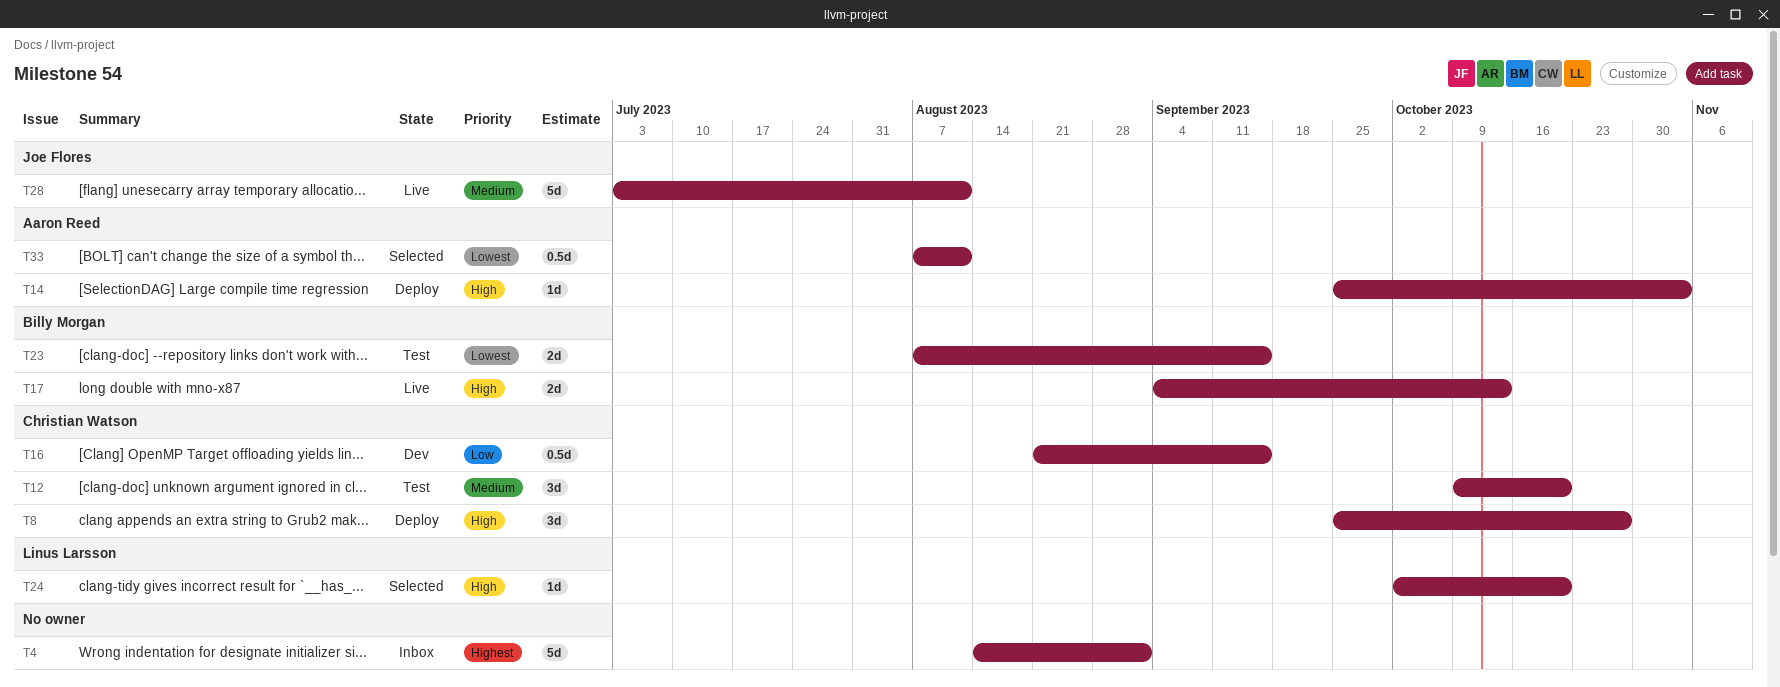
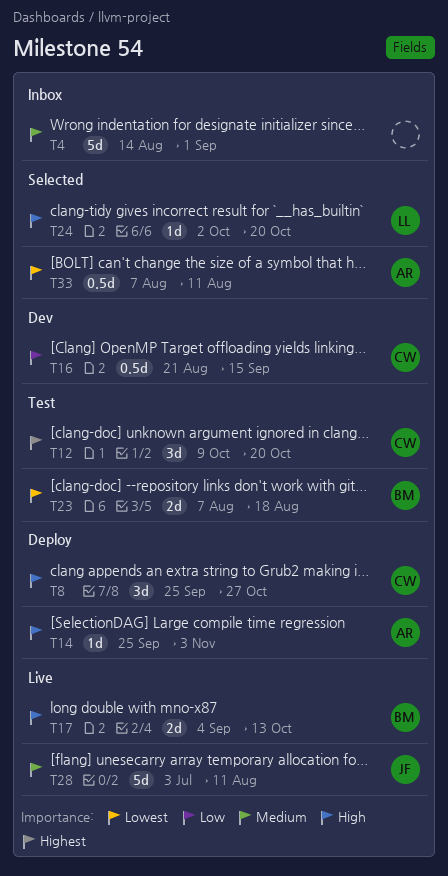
T4, priority: Highest -> Medium
T12, priority: Medium -> Highest
T23, due: Sep 15 -> Aug 18

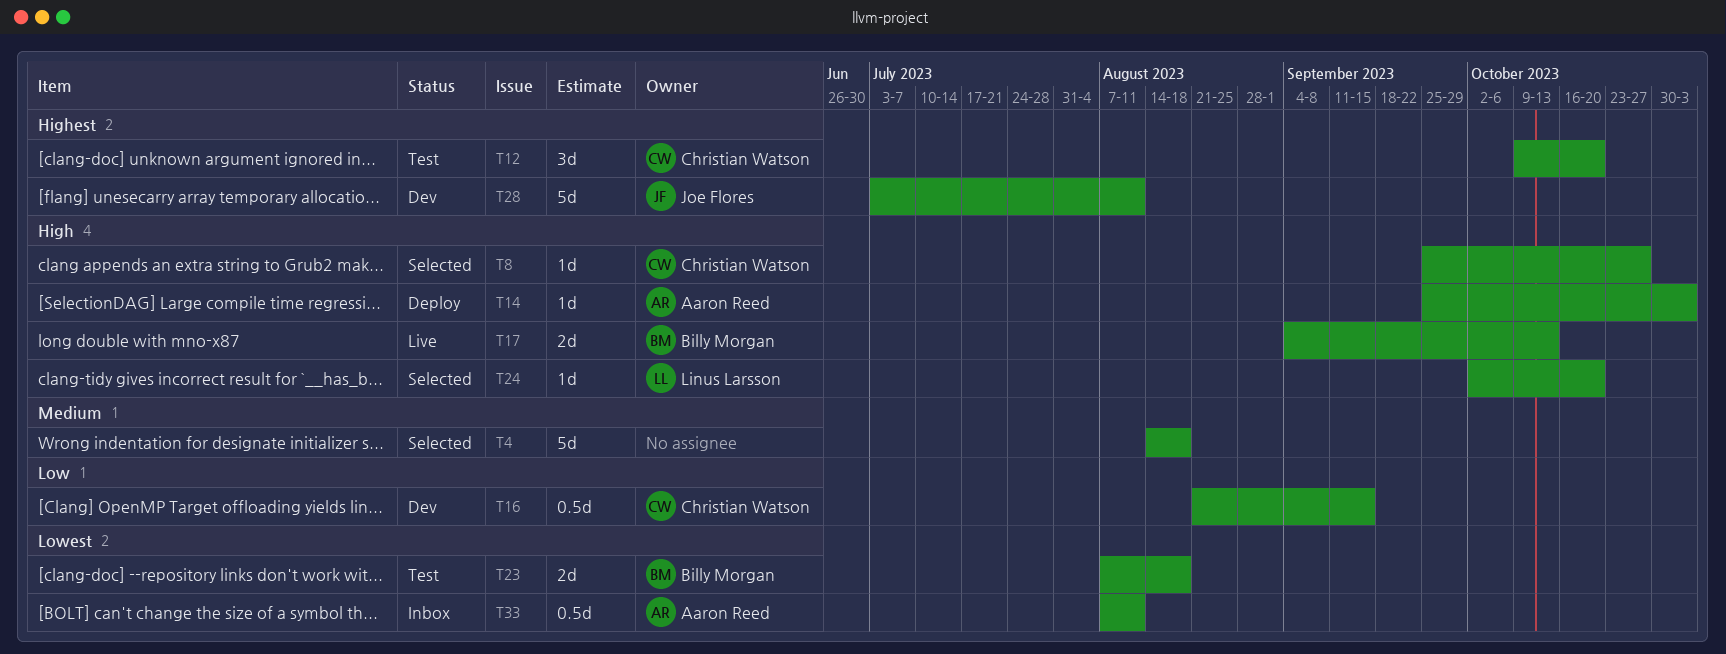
T4, status: Inbox -> Selected
T4, due: Sep 1 -> Aug 18
T8, status: Deploy -> Selected
T8, estimate: 3d -> 1d
T28, status: Live -> Dev
T28, priority: Medium -> Highest
T33, status: Selected -> Inbox

